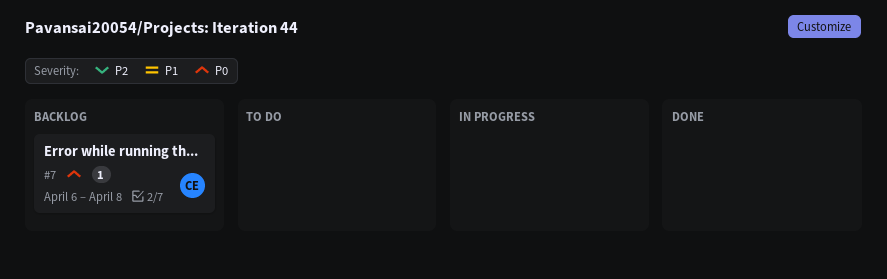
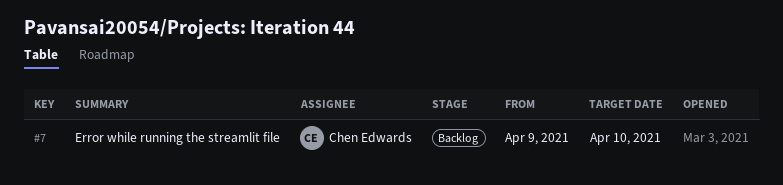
#7, start: Apr 6 -> Apr 9
#7, due: Apr 8 -> Apr 10

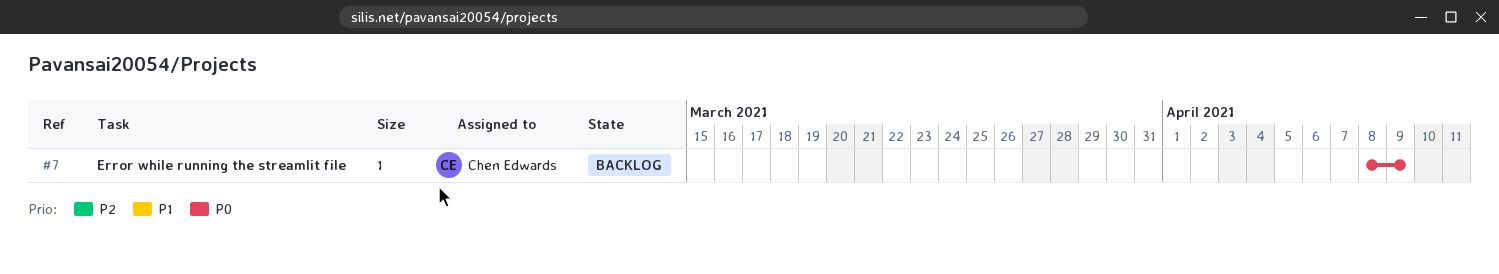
#7, start: Apr 9 -> Apr 8
#7, due: Apr 10 -> Apr 9

